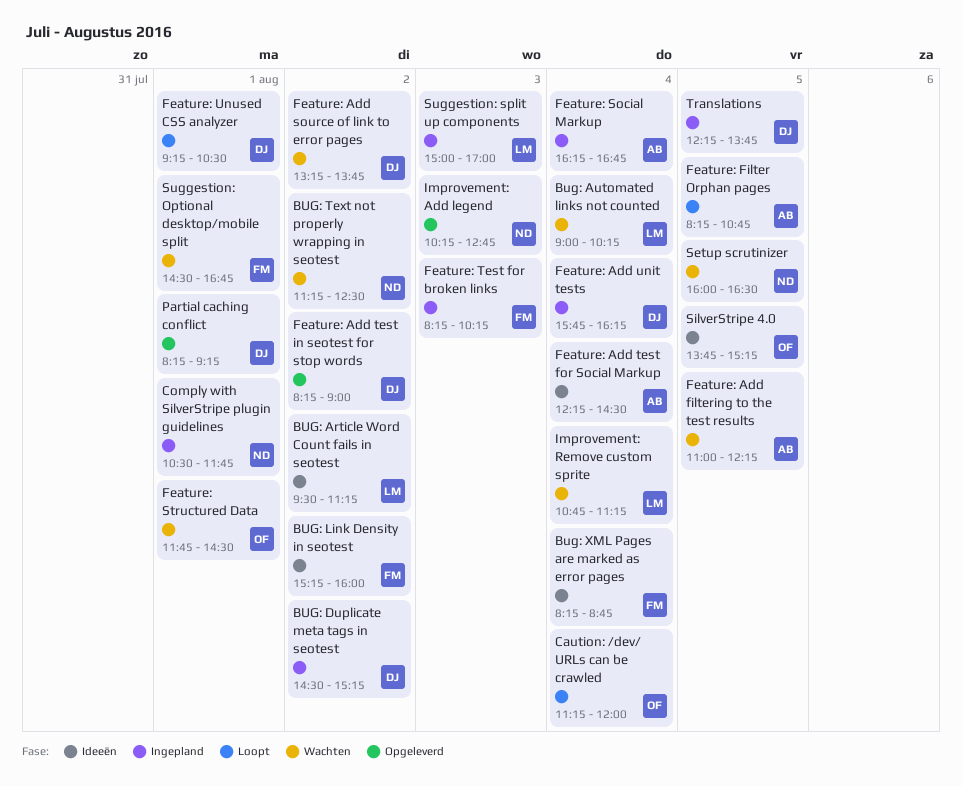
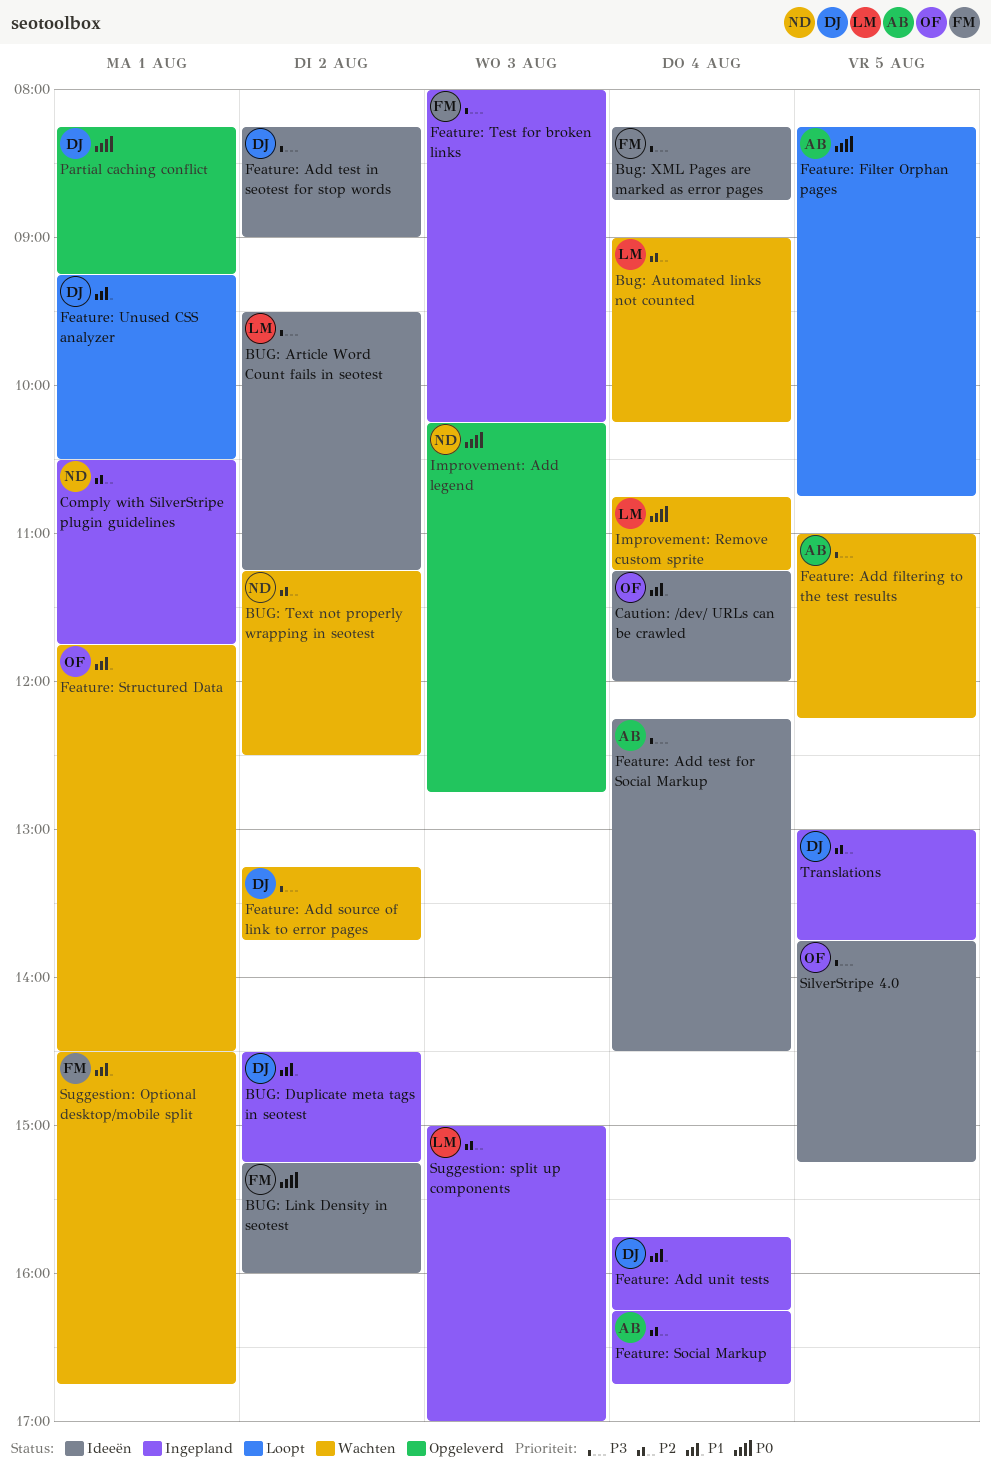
Caution: /dev/ URLs can be crawled, status: Loopt -> Ideeën
Feature: Add test in seotest for stop words, status: Opgeleverd -> Ideeën
Feature: Test for broken links, begins: 08:15 -> 08:00
Setup scrutinizer: present -> none
Translations, begins: 12:15 -> 13:00

